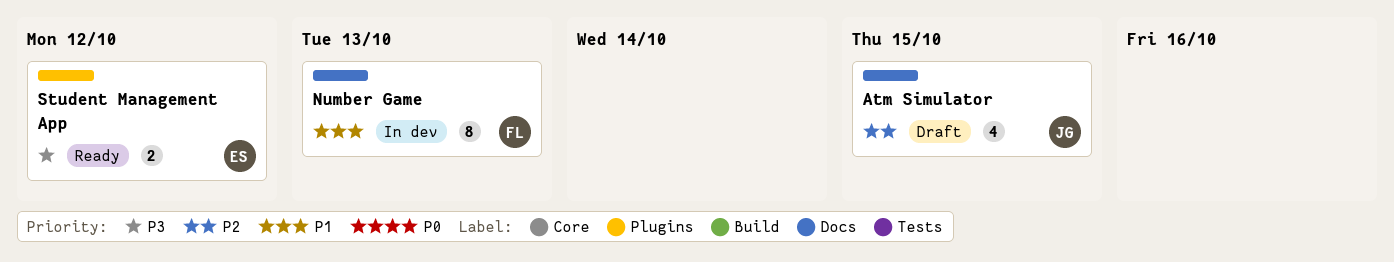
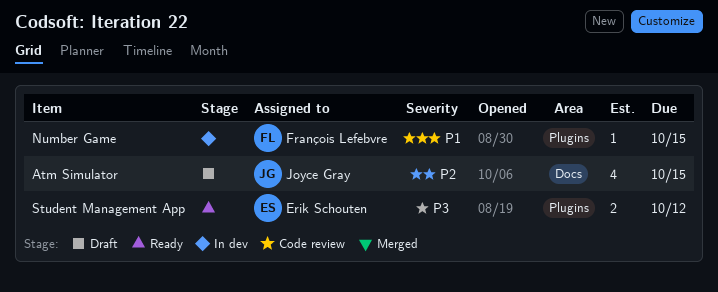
Number Game, label: Docs -> Plugins
Number Game, estimate: 8 -> 1
Number Game, due: Oct 13 -> Oct 15

